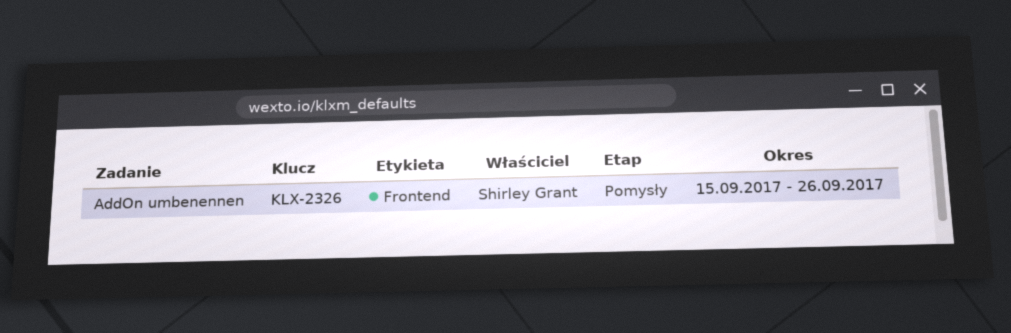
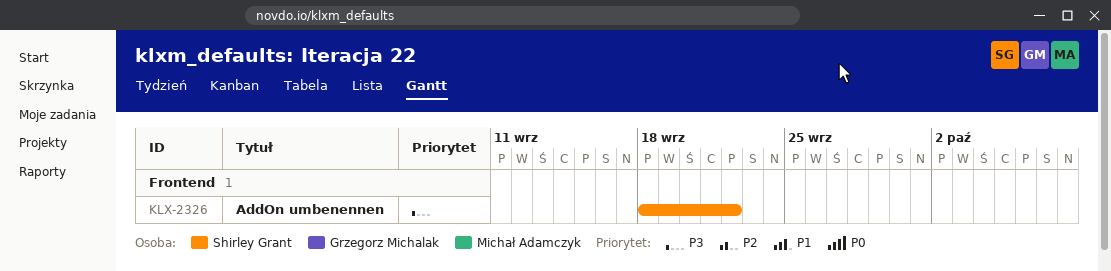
KLX-2326, start: Sep 15 -> Sep 18
KLX-2326, due: Sep 26 -> Sep 22

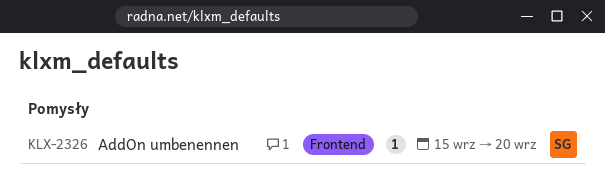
KLX-2326, start: Sep 18 -> Sep 15
KLX-2326, due: Sep 22 -> Sep 20

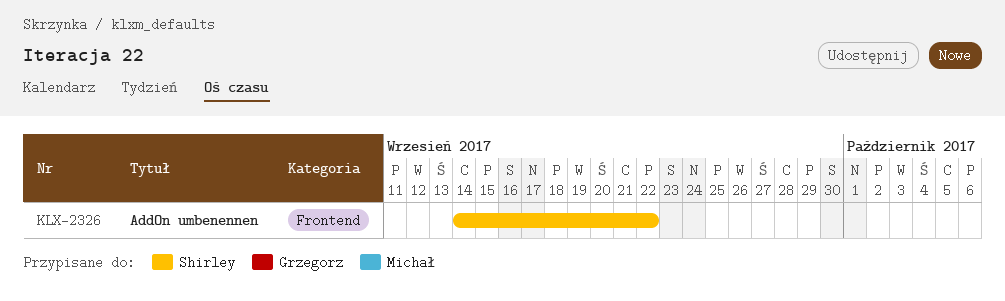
KLX-2326, start: Sep 15 -> Sep 14
KLX-2326, due: Sep 20 -> Sep 22

